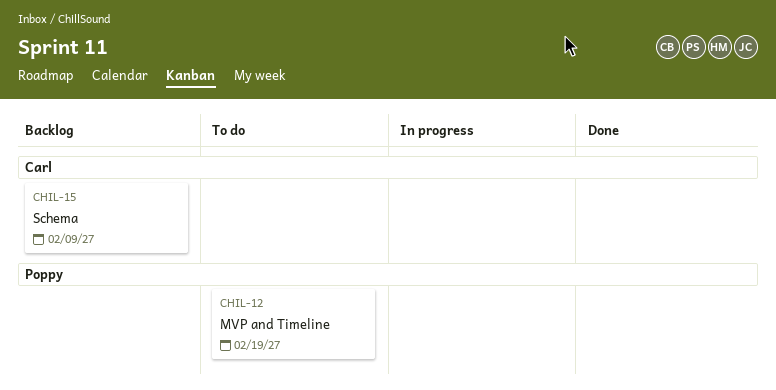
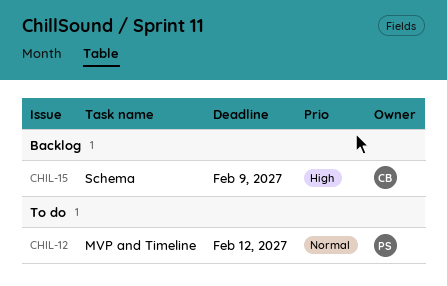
CHIL-12, due: Feb 19 -> Feb 12

